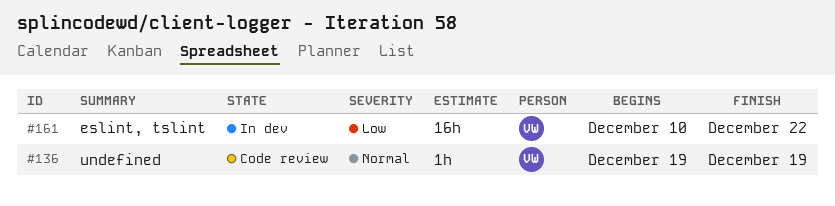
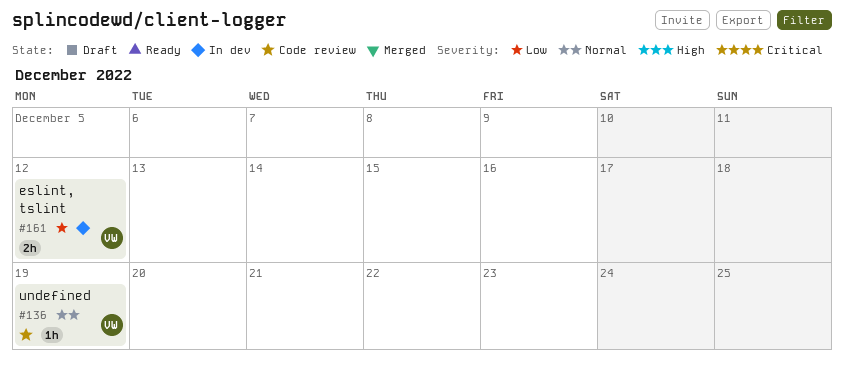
#161, estimate: 16h -> 2h
#161, due: Dec 22 -> Dec 12

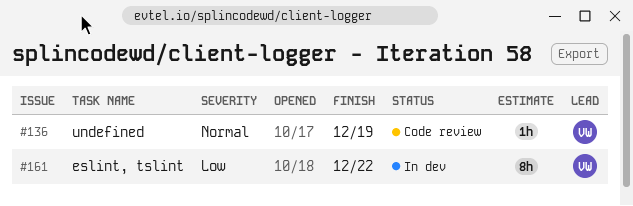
#161, estimate: 2h -> 8h
#161, due: Dec 12 -> Dec 22

